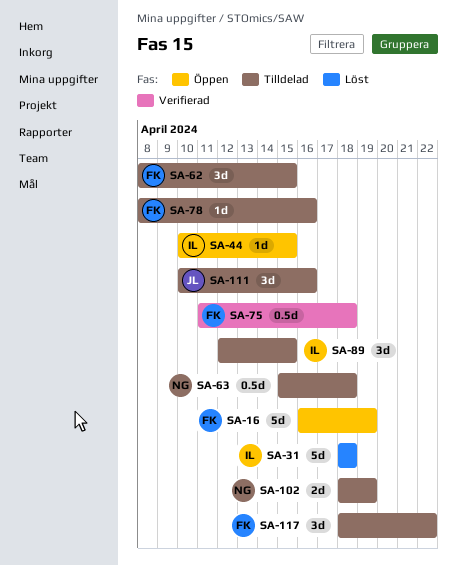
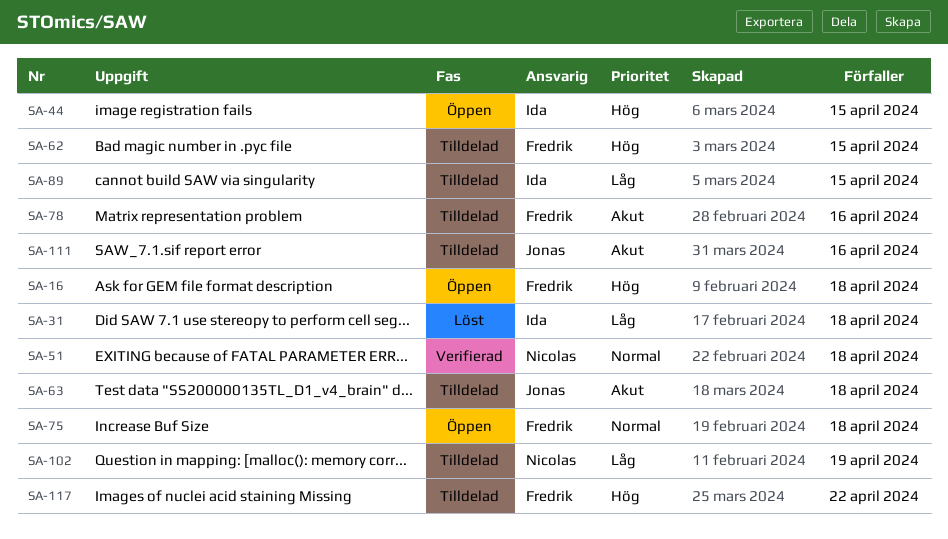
SA-16, due: Apr 19 -> Apr 18
SA-51: none -> present
SA-63, owner: Nicolas -> Jonas
SA-75, status: Verifierad -> Öppen

